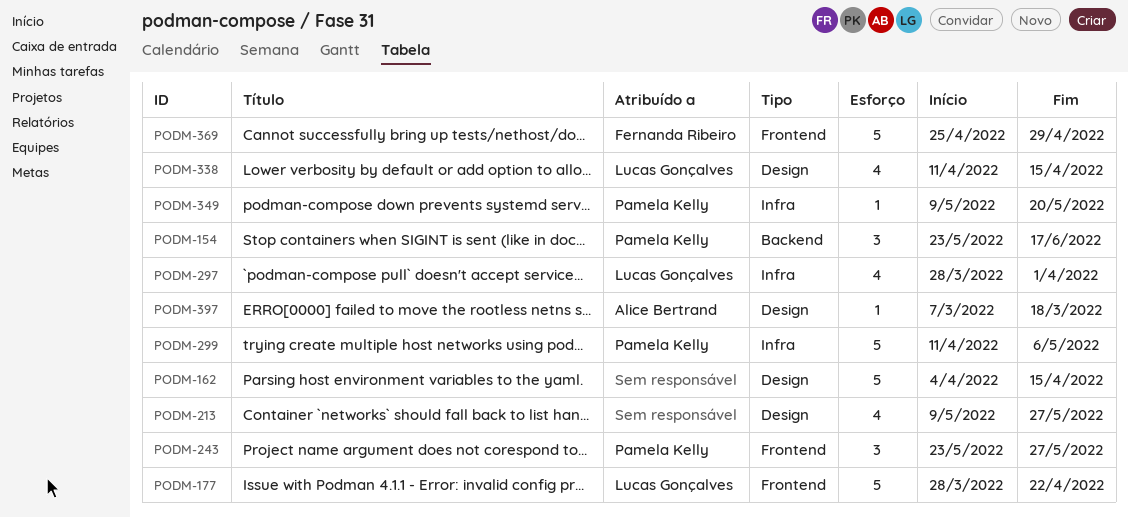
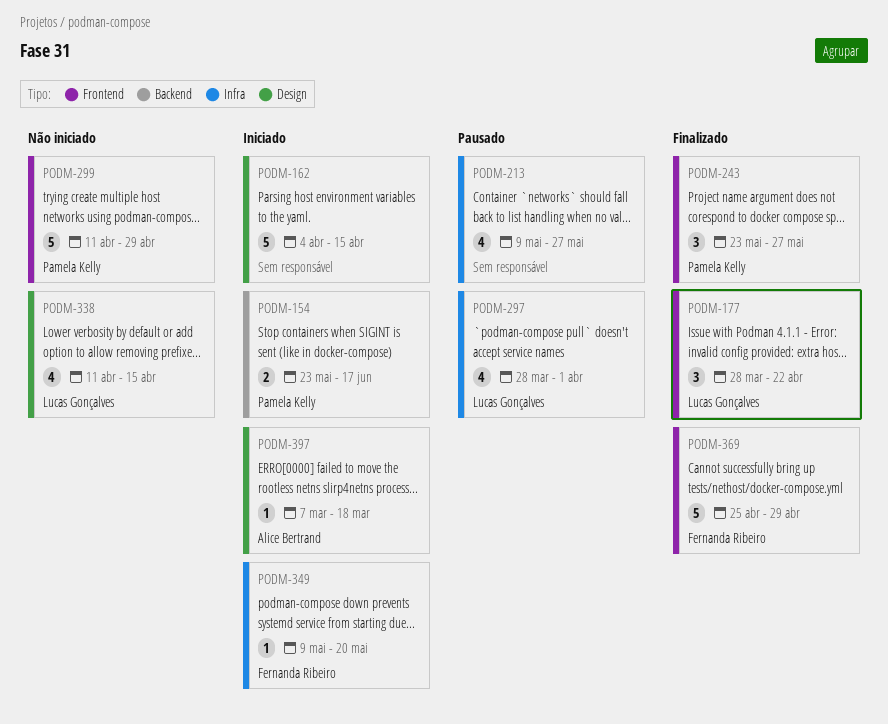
PODM-154, estimate: 3 -> 2
PODM-177, estimate: 5 -> 3
PODM-213, label: Design -> Infra
PODM-299, label: Infra -> Frontend
PODM-299, due: May 6 -> Apr 29
PODM-349, owner: Pamela Kelly -> Fernanda Ribeiro

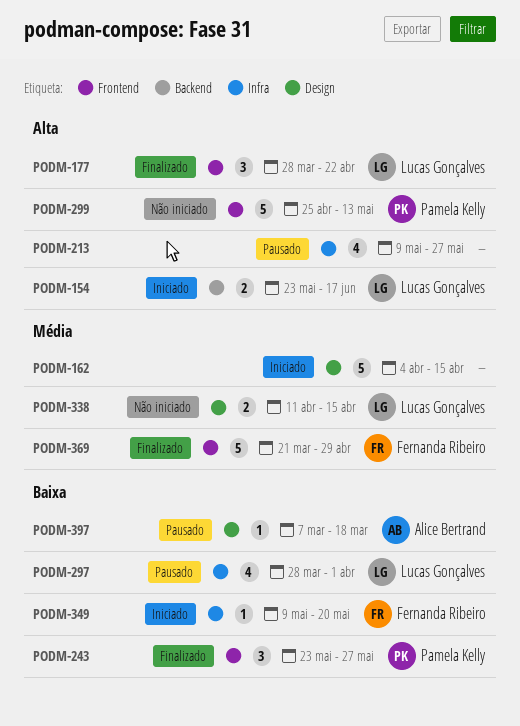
PODM-154, owner: Pamela Kelly -> Lucas Gonçalves
PODM-299, start: Apr 11 -> Apr 25
PODM-299, due: Apr 29 -> May 13
PODM-338, estimate: 4 -> 2
PODM-369, start: Apr 25 -> Mar 21
PODM-397, status: Iniciado -> Pausado

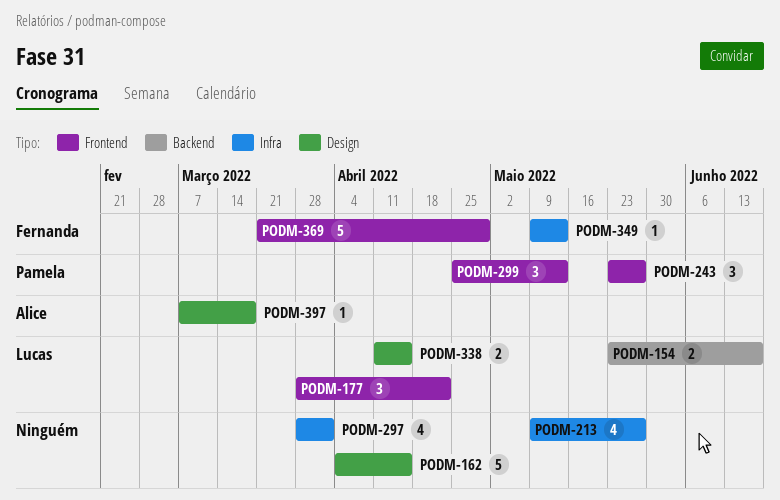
PODM-297, owner: Lucas Gonçalves -> none
PODM-299, estimate: 5 -> 3
PODM-349, due: May 20 -> May 13

